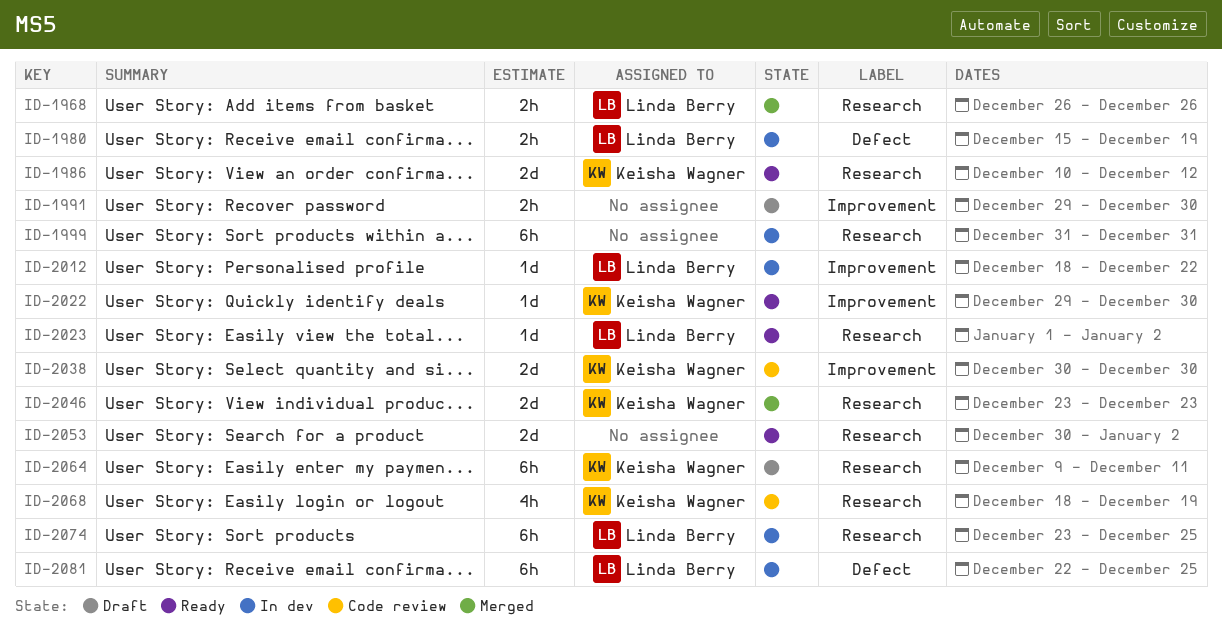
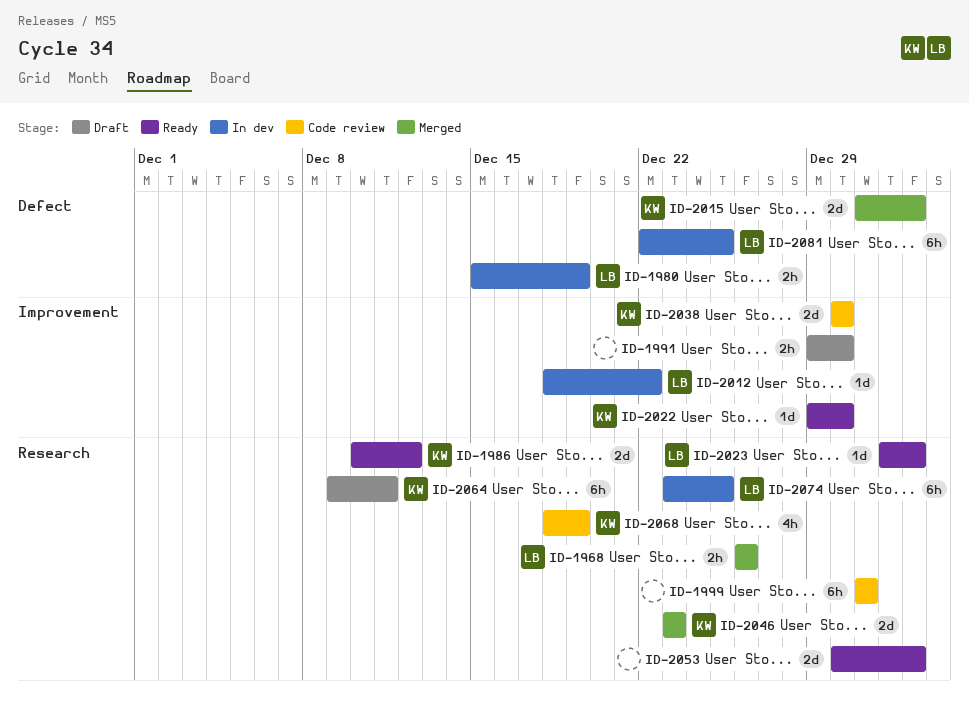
ID-1999, status: In dev -> Code review
ID-2015: none -> present

